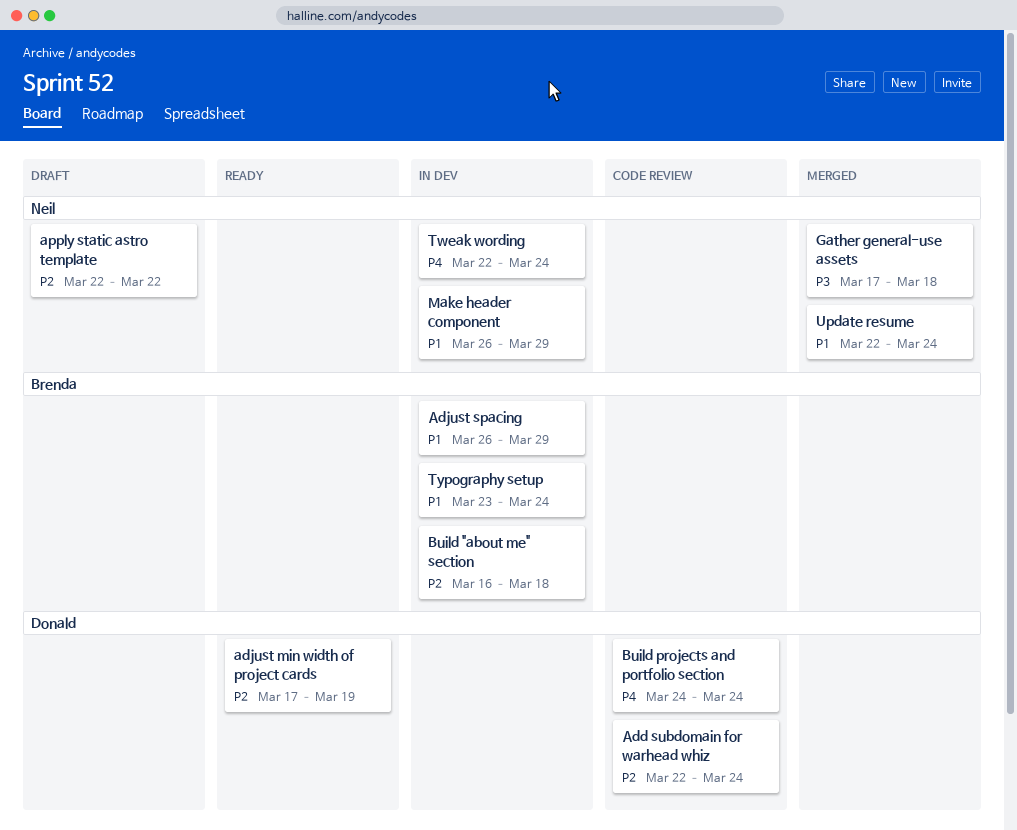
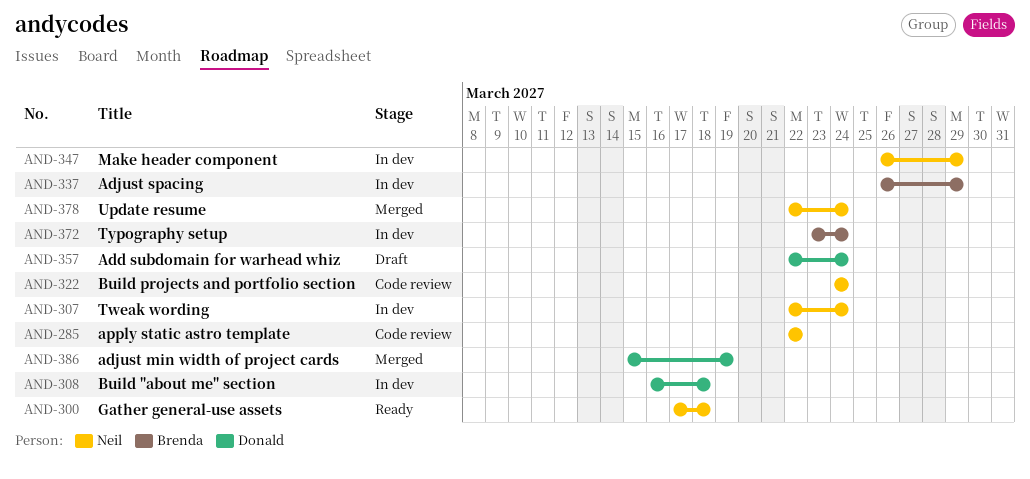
Add subdomain for warhead whiz, status: Code review -> Draft
adjust min width of project cards, status: Ready -> Merged
adjust min width of project cards, start: Mar 17 -> Mar 15
apply static astro template, status: Draft -> Code review
Build "about me" section, owner: Brenda -> Donald
Build projects and portfolio section, owner: Donald -> Neil
Gather general-use assets, status: Merged -> Ready

